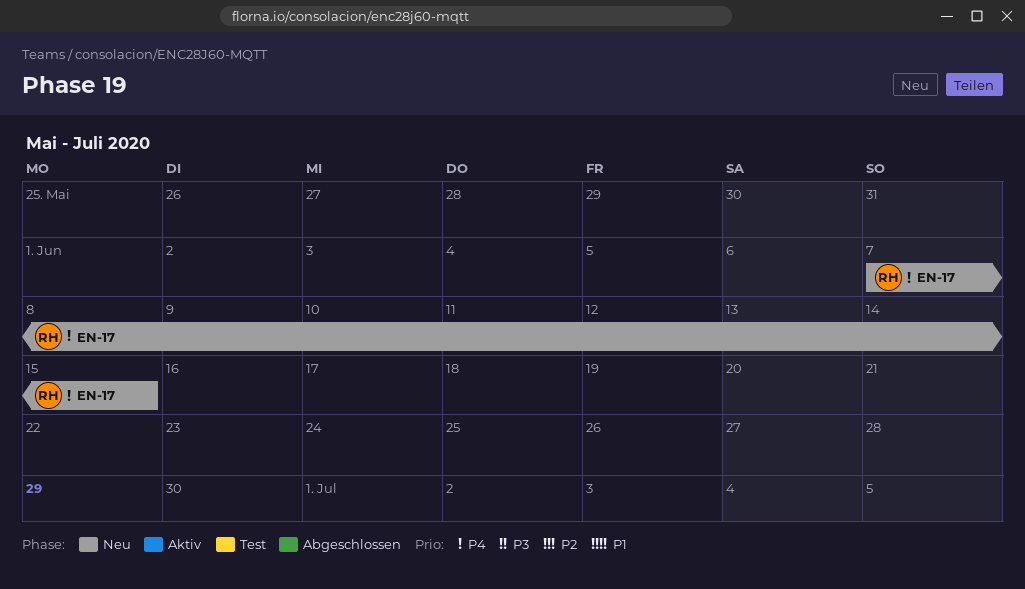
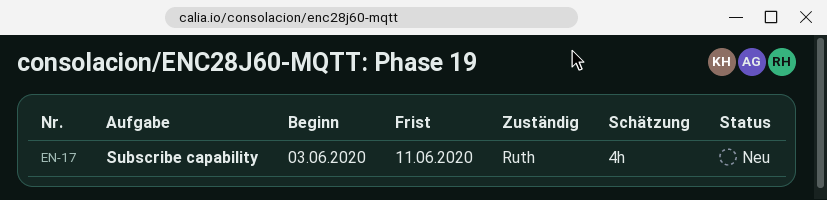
EN-17, start: Jun 7 -> Jun 3
EN-17, due: Jun 15 -> Jun 11

